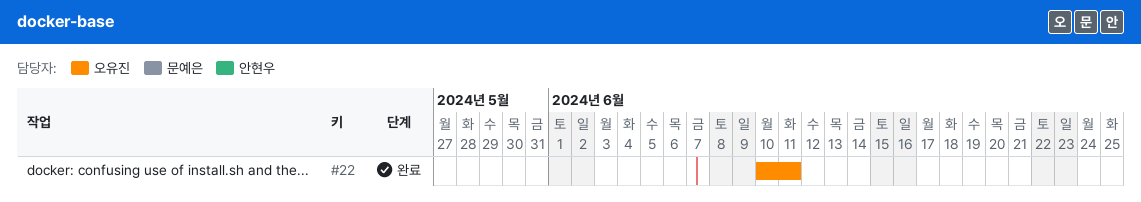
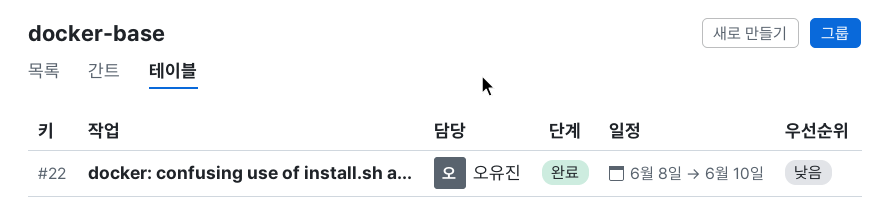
#22, start: Jun 10 -> Jun 8
#22, due: Jun 11 -> Jun 10

